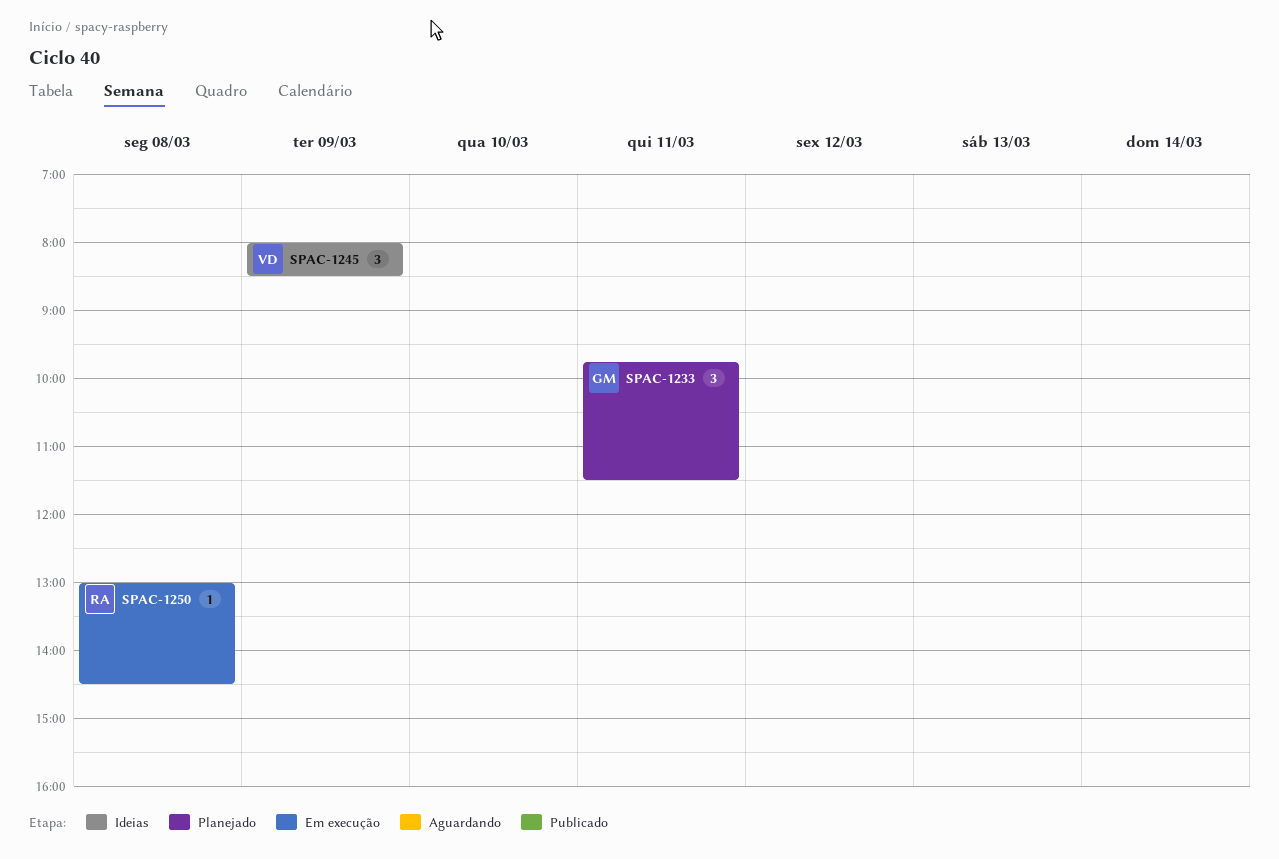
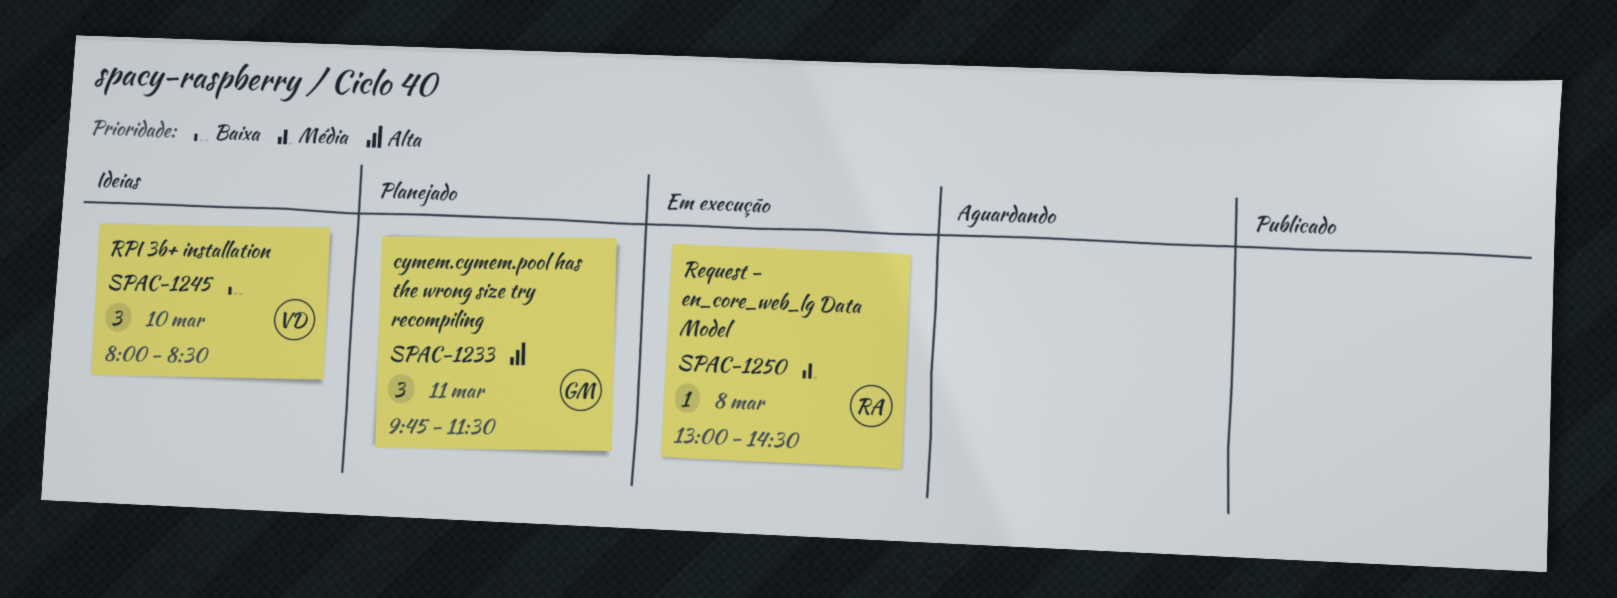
SPAC-1245, day: Mar 9 -> Mar 10

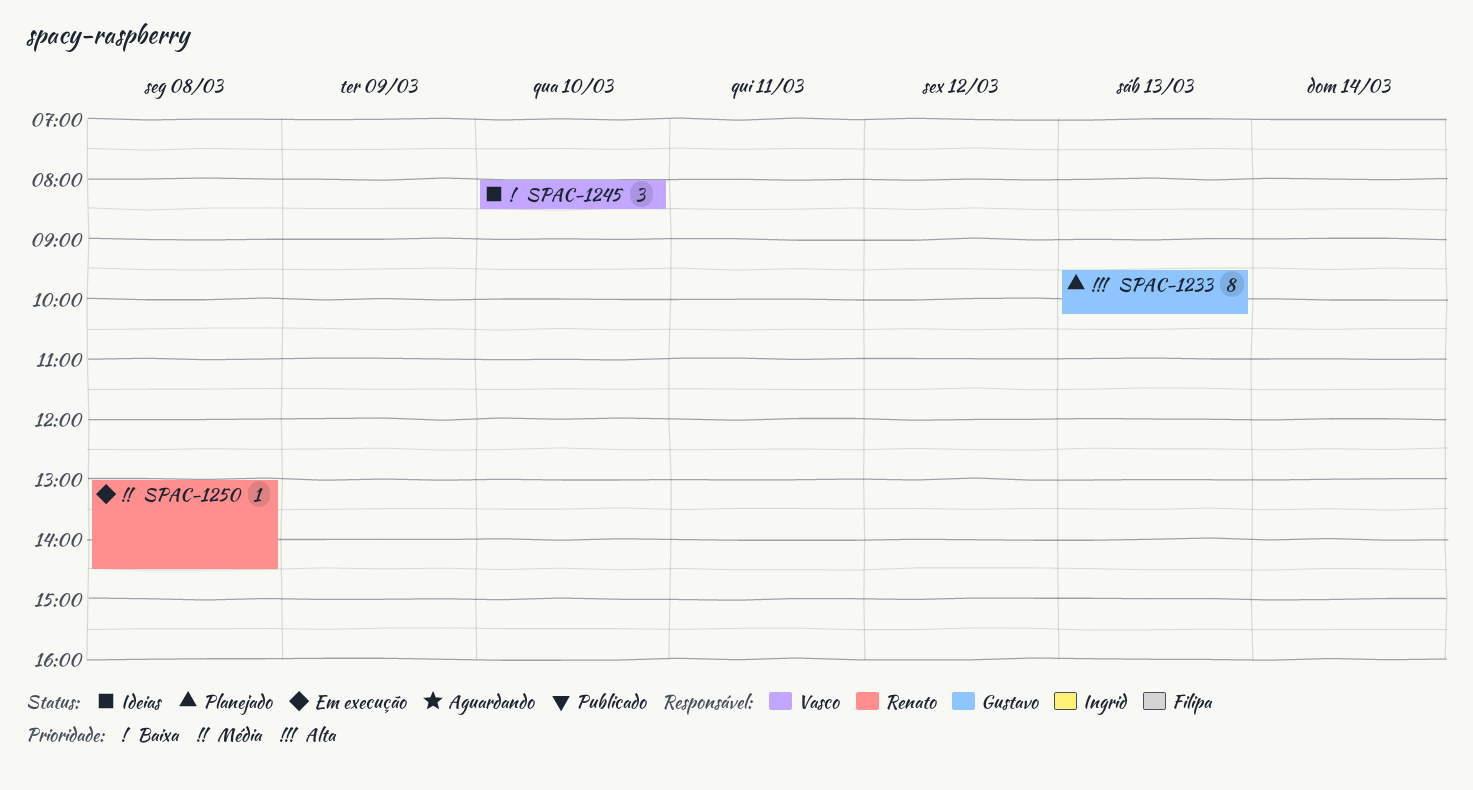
SPAC-1233, estimate: 3 -> 8
SPAC-1233, day: Mar 11 -> Mar 13
SPAC-1233, begins: 09:45 -> 09:30
SPAC-1233, ends: 11:30 -> 10:15

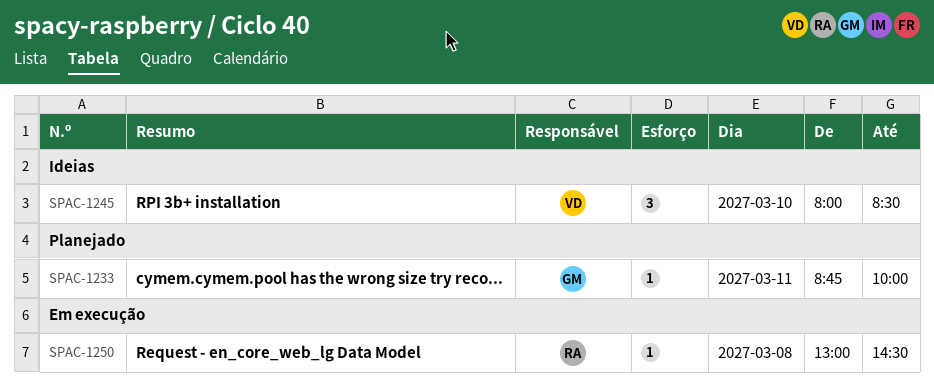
SPAC-1233, estimate: 8 -> 1
SPAC-1233, day: Mar 13 -> Mar 11
SPAC-1233, begins: 09:30 -> 08:45
SPAC-1233, ends: 10:15 -> 10:00

